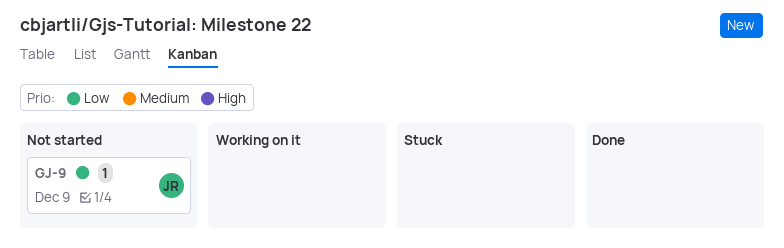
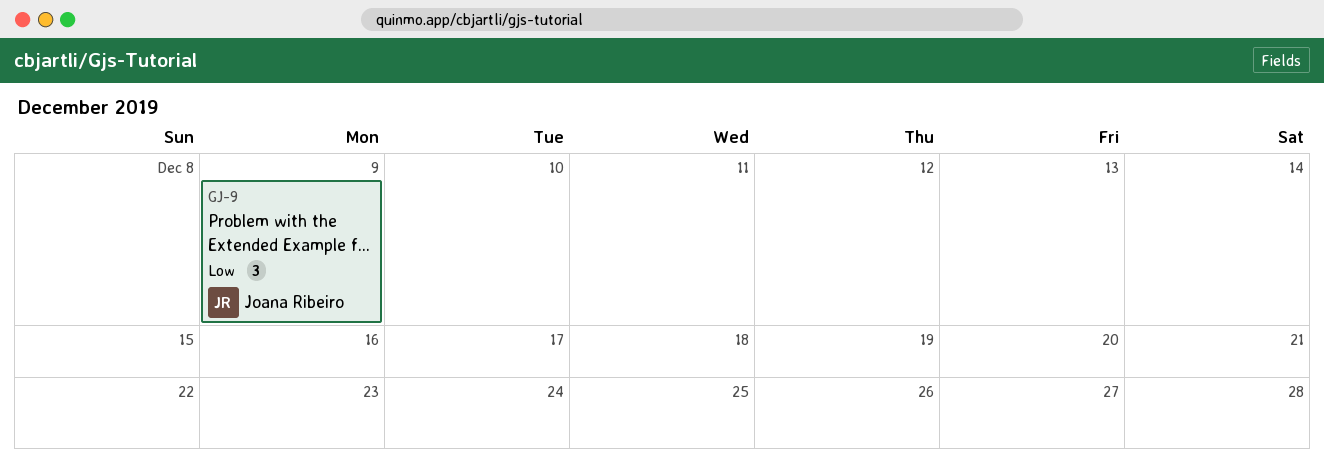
GJ-9, estimate: 1 -> 3

